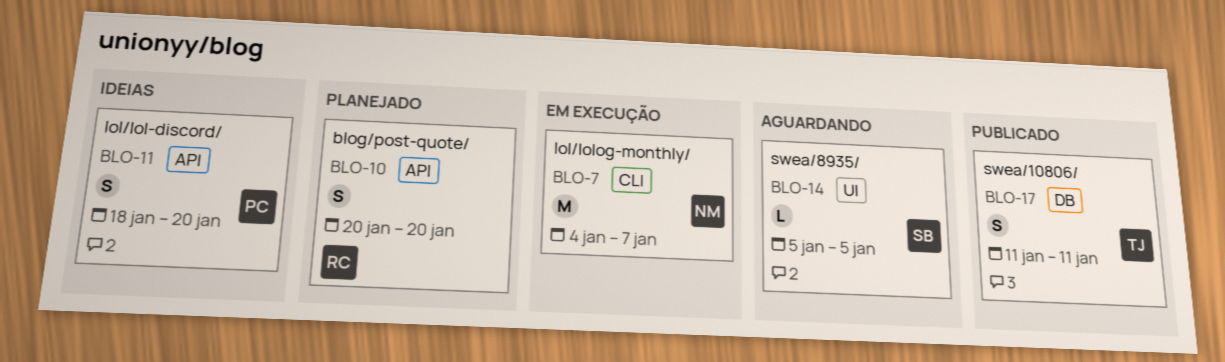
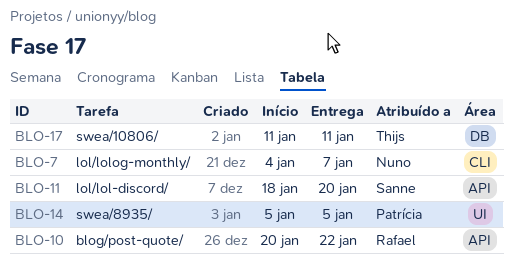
BLO-10, due: Jan 20 -> Jan 22
BLO-11, owner: Patrícia -> Sanne
BLO-14, owner: Sanne -> Patrícia

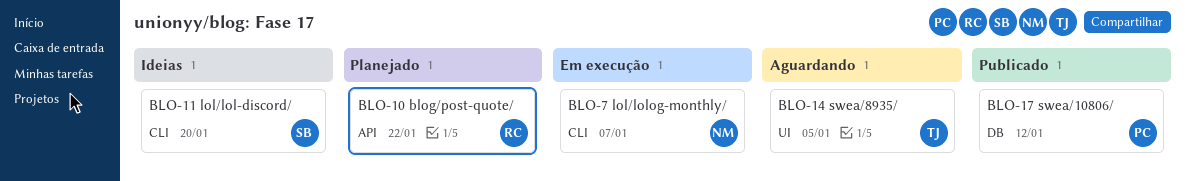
BLO-11, label: API -> CLI
BLO-14, owner: Patrícia -> Thijs
BLO-17, owner: Thijs -> Patrícia
BLO-17, due: Jan 11 -> Jan 12

